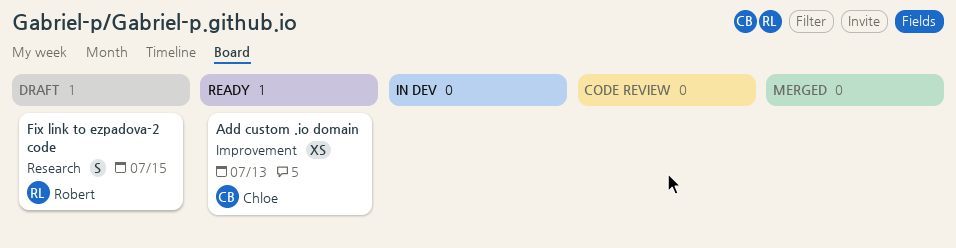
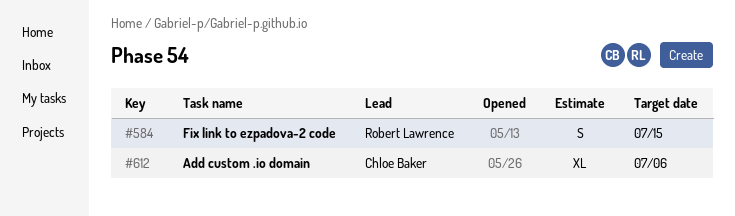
Add custom .io domain, estimate: XS -> XL
Add custom .io domain, due: Jul 13 -> Jul 6

